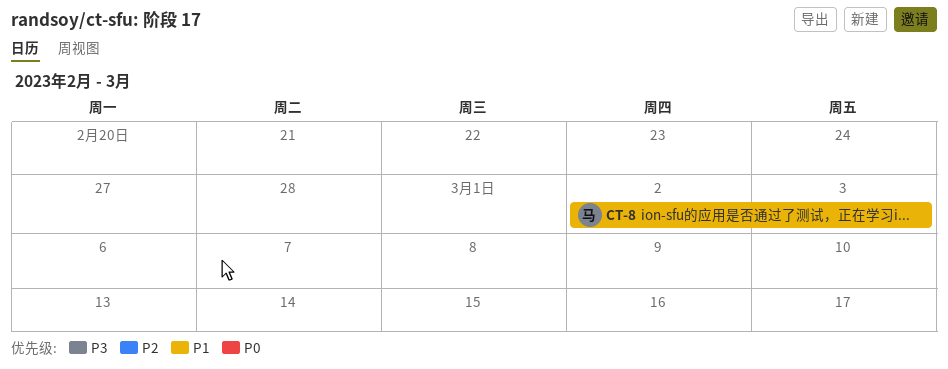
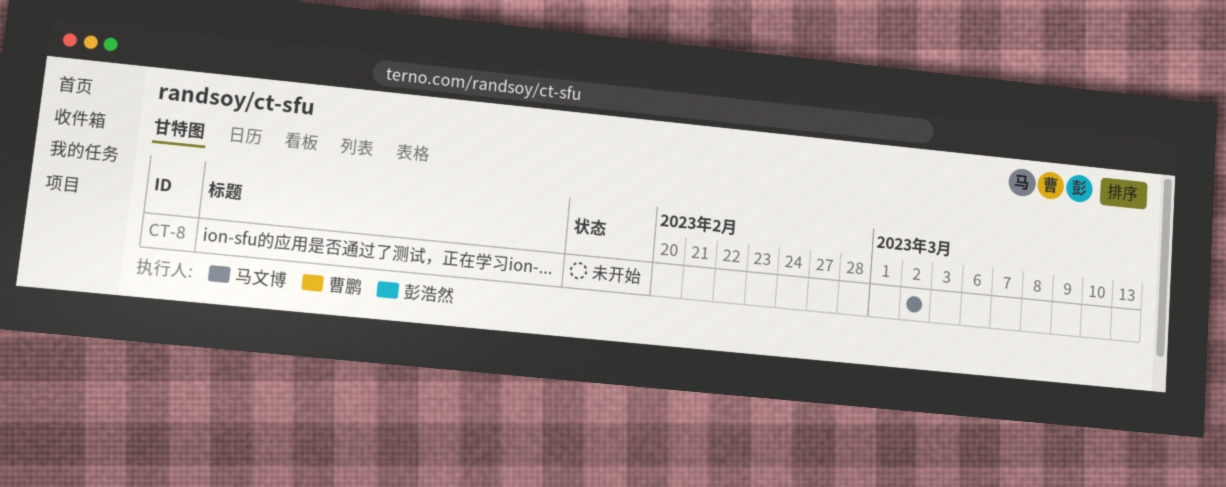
CT-8, due: Mar 3 -> Mar 2

